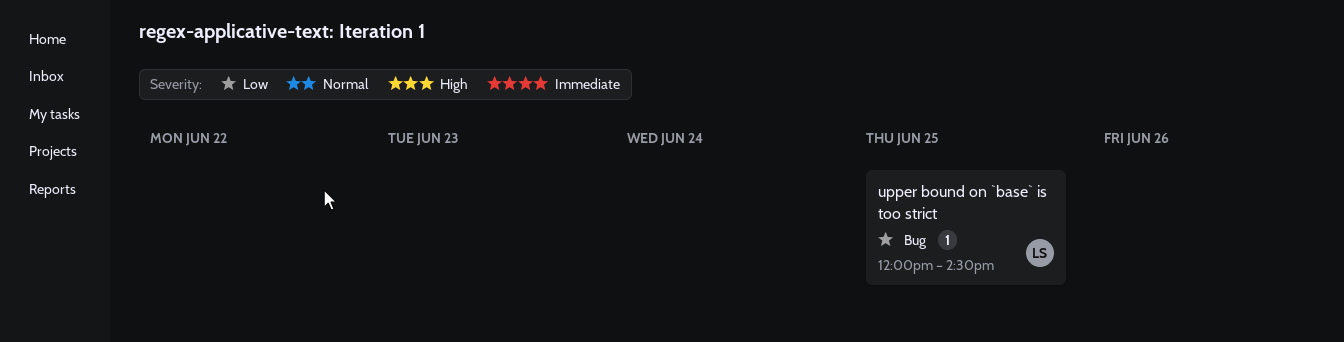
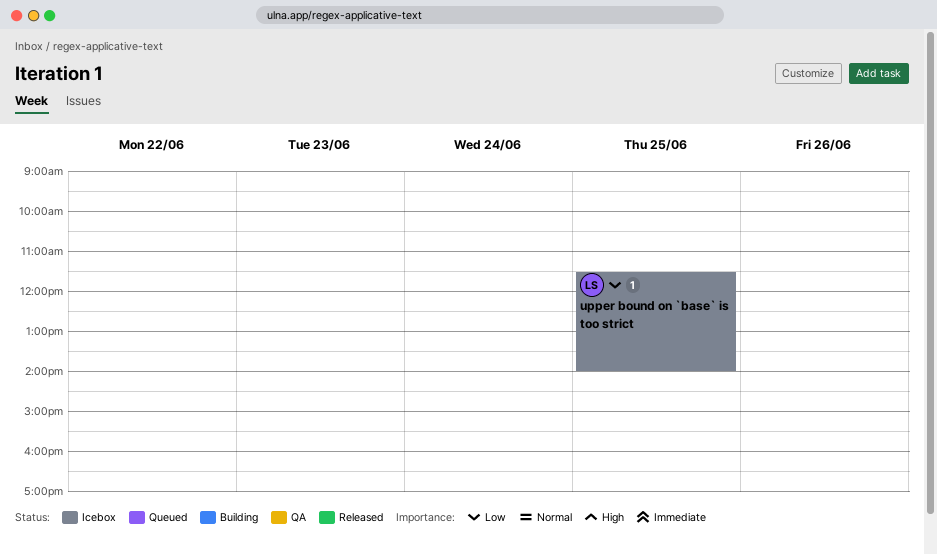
upper bound on `base` is too strict, begins: 12:00 -> 11:30
upper bound on `base` is too strict, ends: 14:30 -> 14:00

